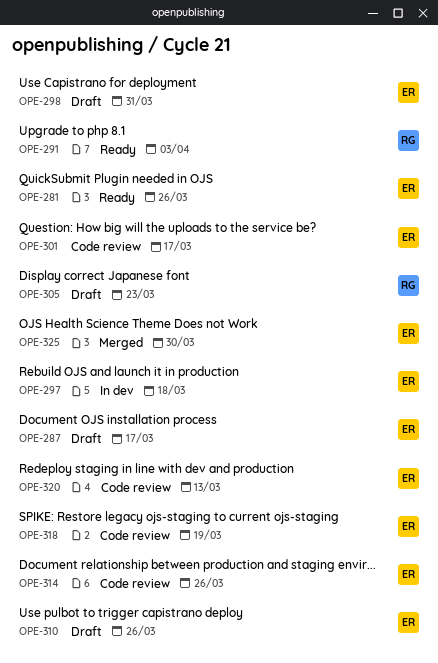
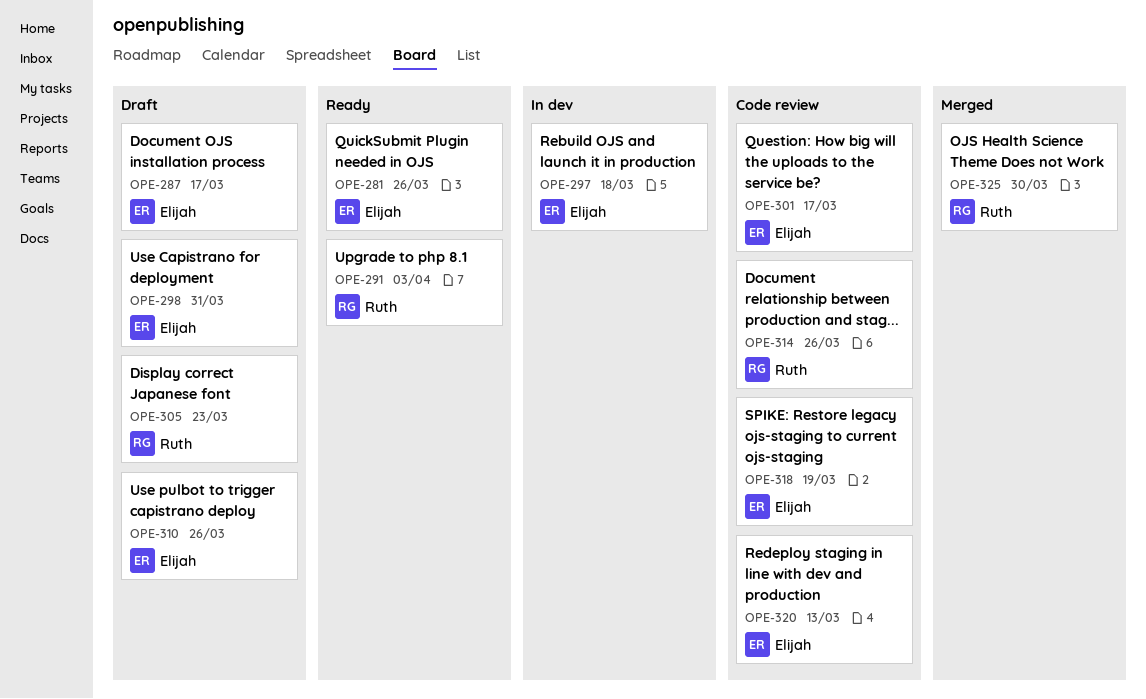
OPE-314, owner: Elijah -> Ruth
OPE-325, owner: Elijah -> Ruth

